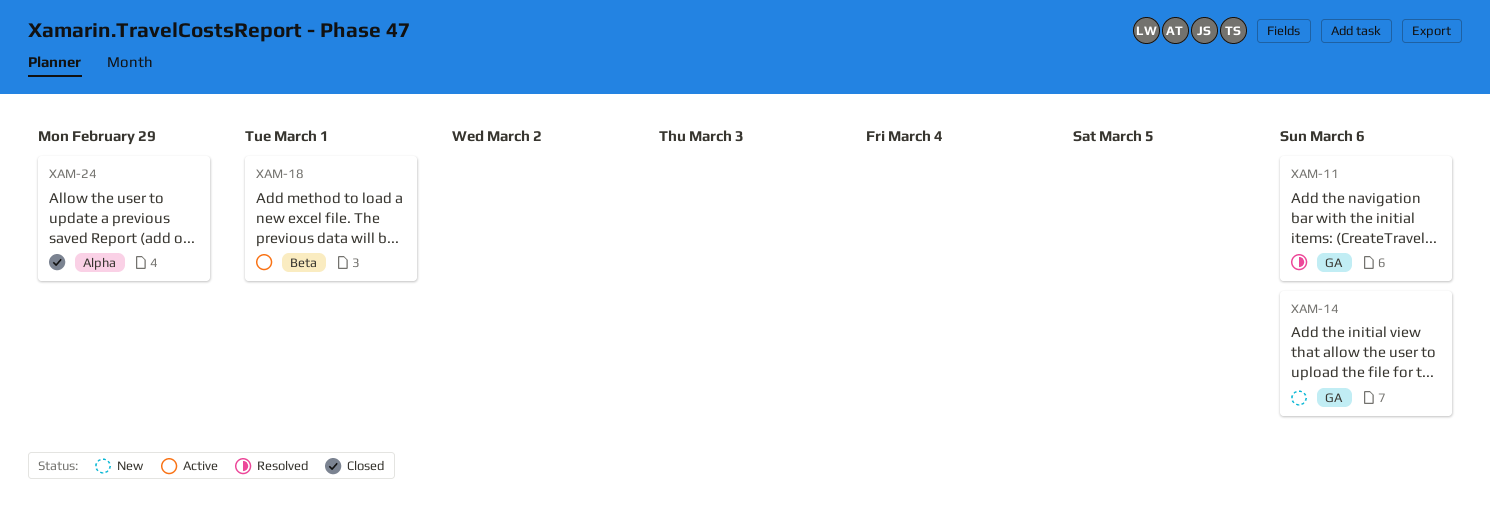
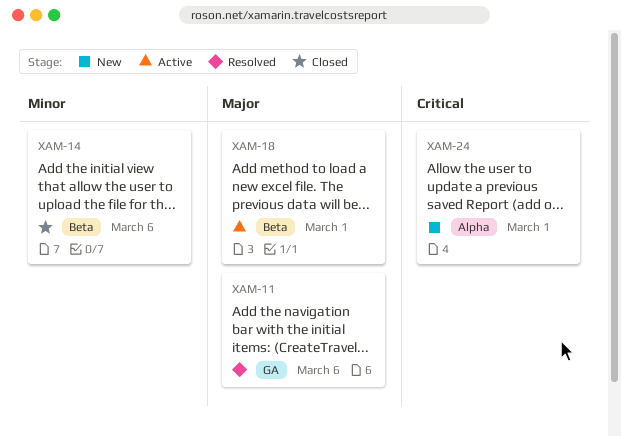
XAM-14, status: New -> Closed
XAM-14, label: GA -> Beta
XAM-24, status: Closed -> New
XAM-24, due: Feb 29 -> Mar 1

